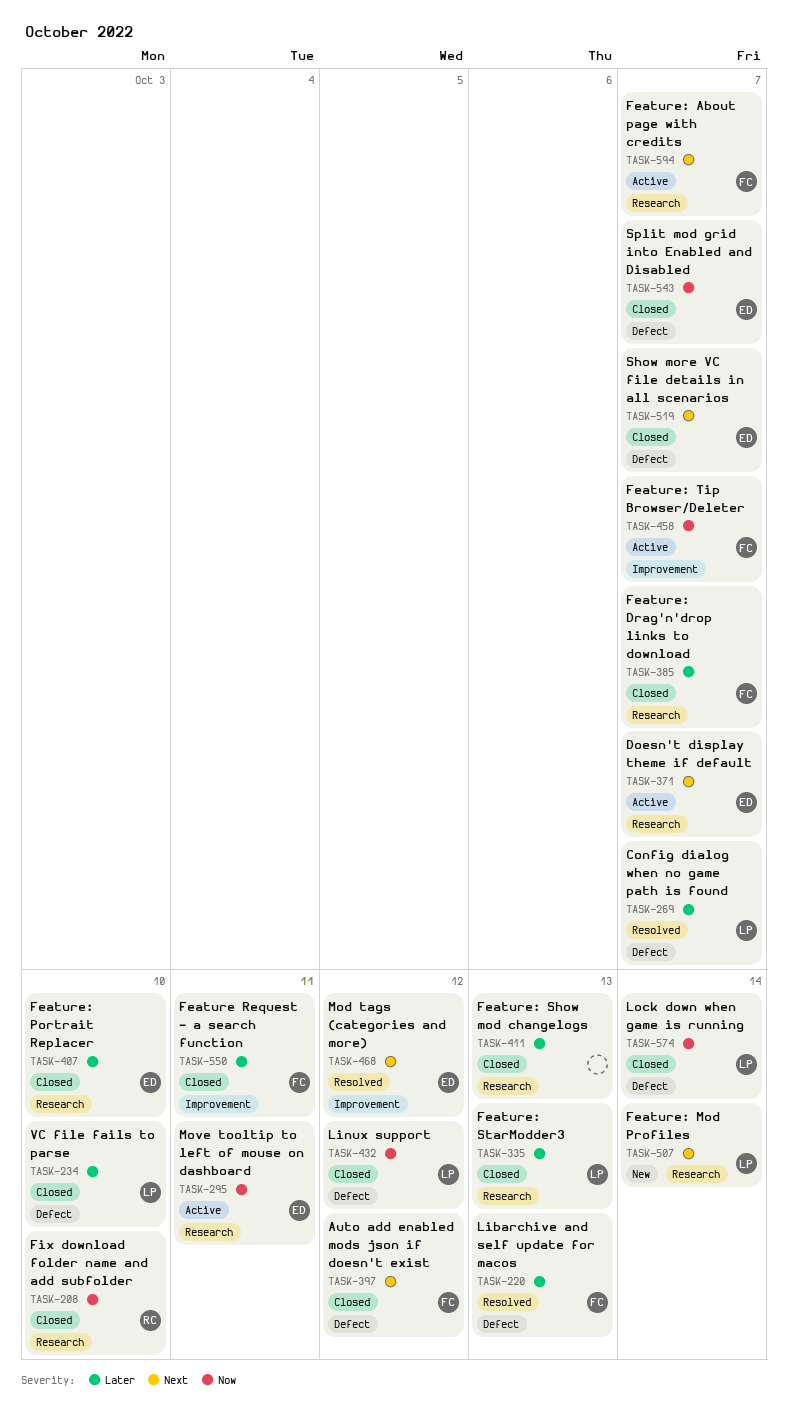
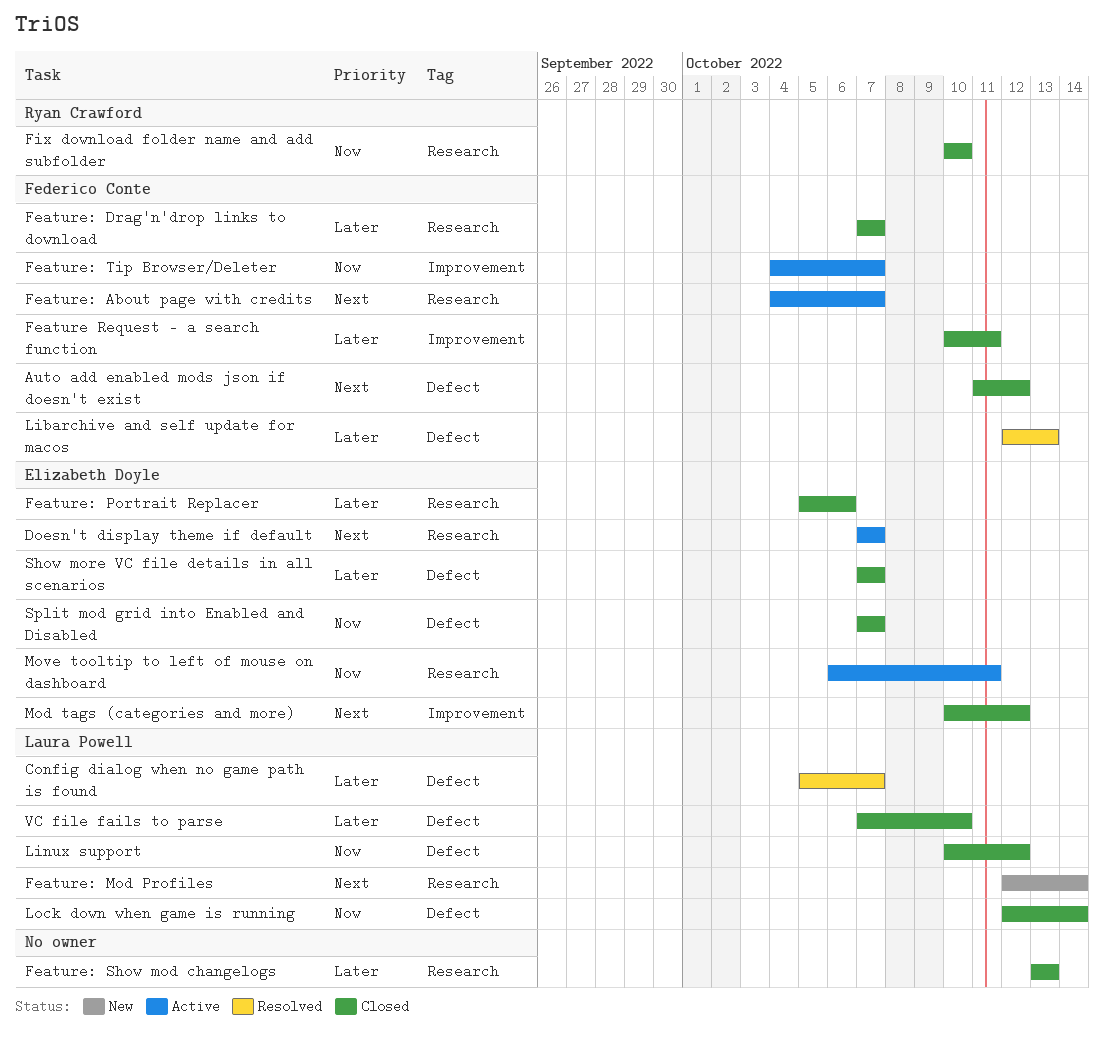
Feature: Portrait Replacer, due: Oct 10 -> Oct 6
Feature: StarModder3: present -> none
Mod tags (categories and more), status: Resolved -> Closed
Show more VC file details in all scenarios, priority: Next -> Later

